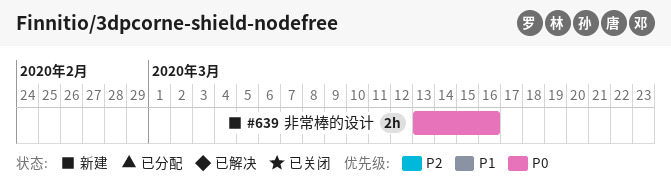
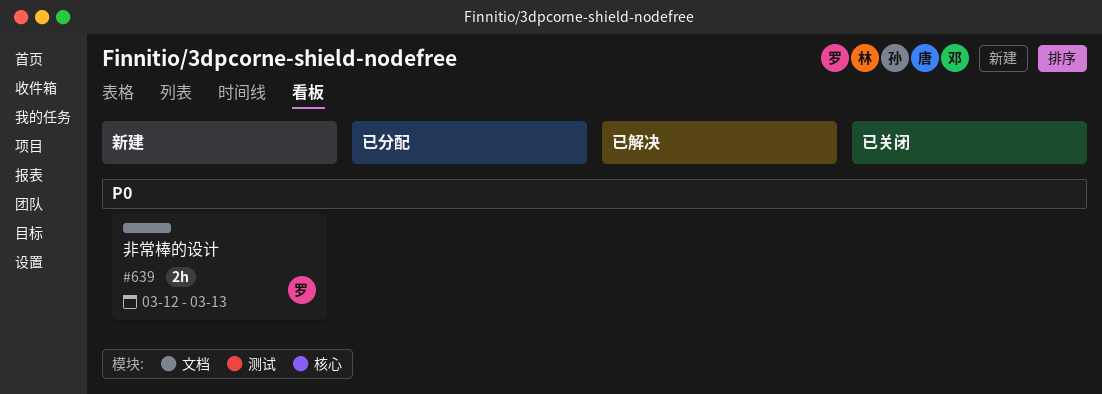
#639, start: Mar 13 -> Mar 12
#639, due: Mar 16 -> Mar 13

